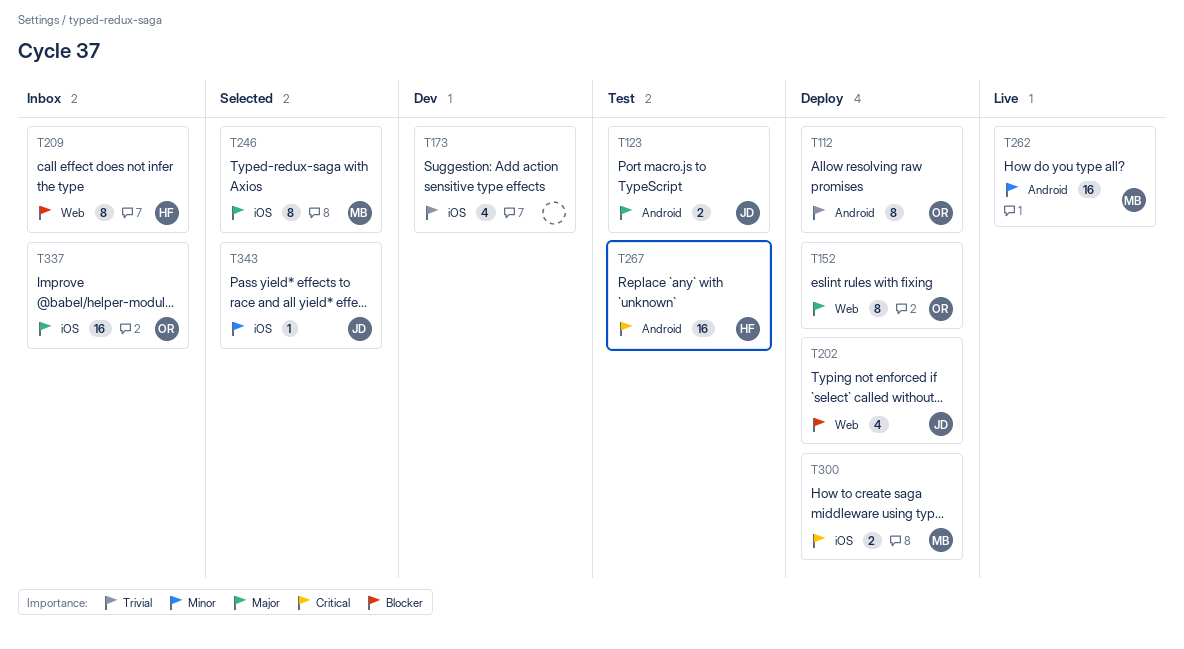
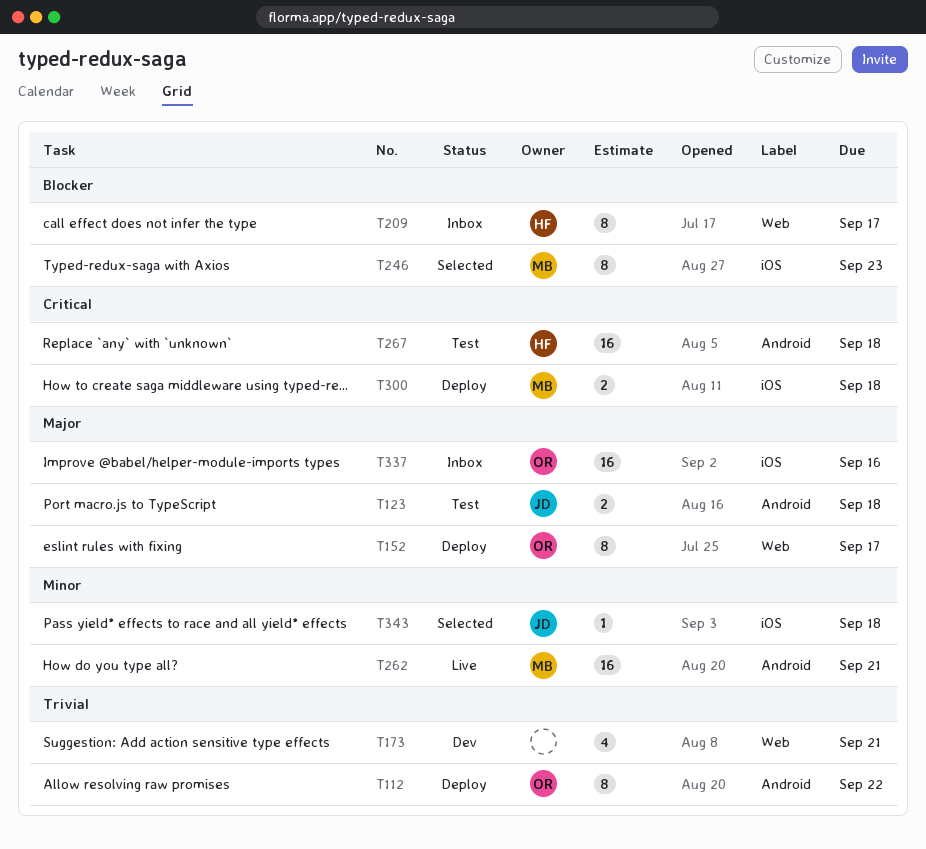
T173, label: iOS -> Web
T202: present -> none
T246, priority: Major -> Blocker

